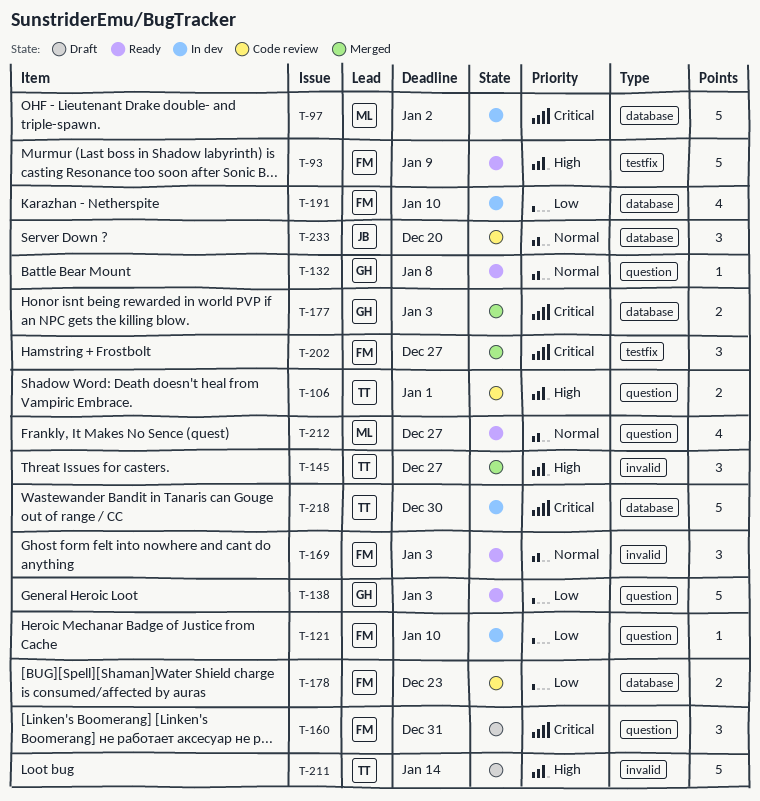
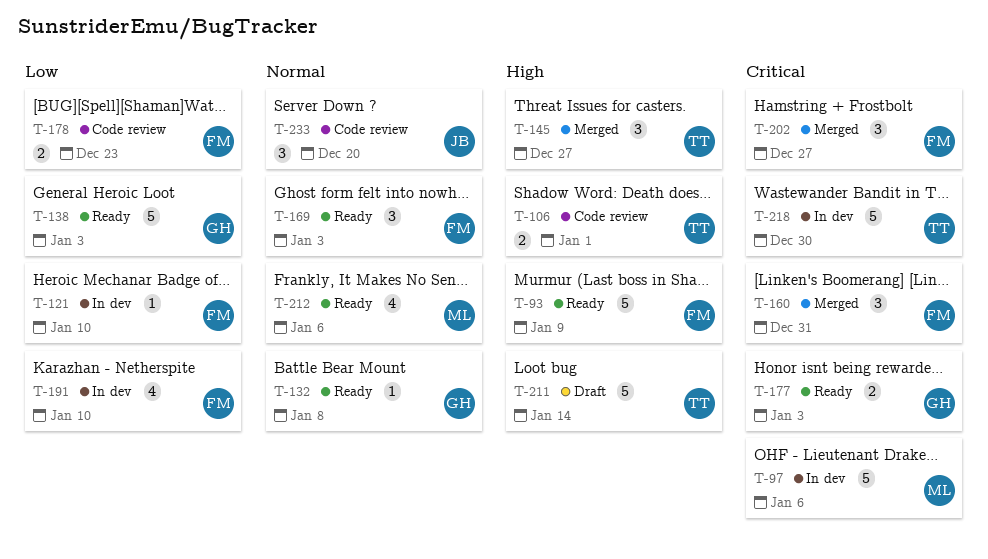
T-97, due: Jan 2 -> Jan 6
T-160, status: Draft -> Merged
T-177, status: Merged -> Ready
T-212, due: Dec 27 -> Jan 6

